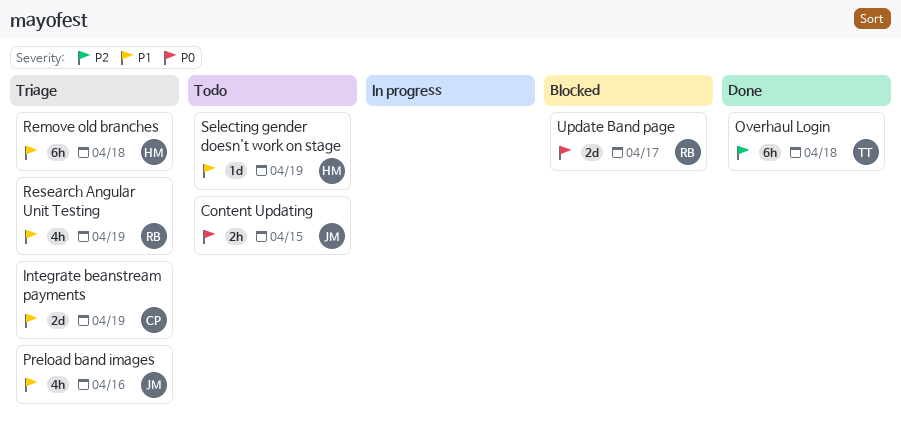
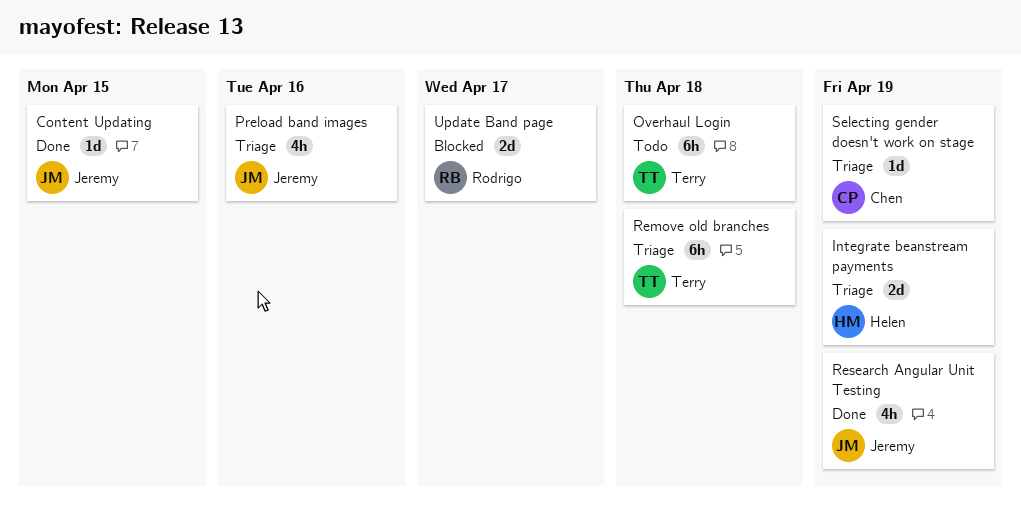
Content Updating, status: Todo -> Done
Content Updating, estimate: 2h -> 1d
Integrate beanstream payments, owner: Chen -> Helen
Overhaul Login, status: Done -> Todo
Remove old branches, owner: Helen -> Terry
Research Angular Unit Testing, status: Triage -> Done
Research Angular Unit Testing, owner: Rodrigo -> Jeremy
Selecting gender doesn't work on stage, status: Todo -> Triage
Selecting gender doesn't work on stage, owner: Helen -> Chen

